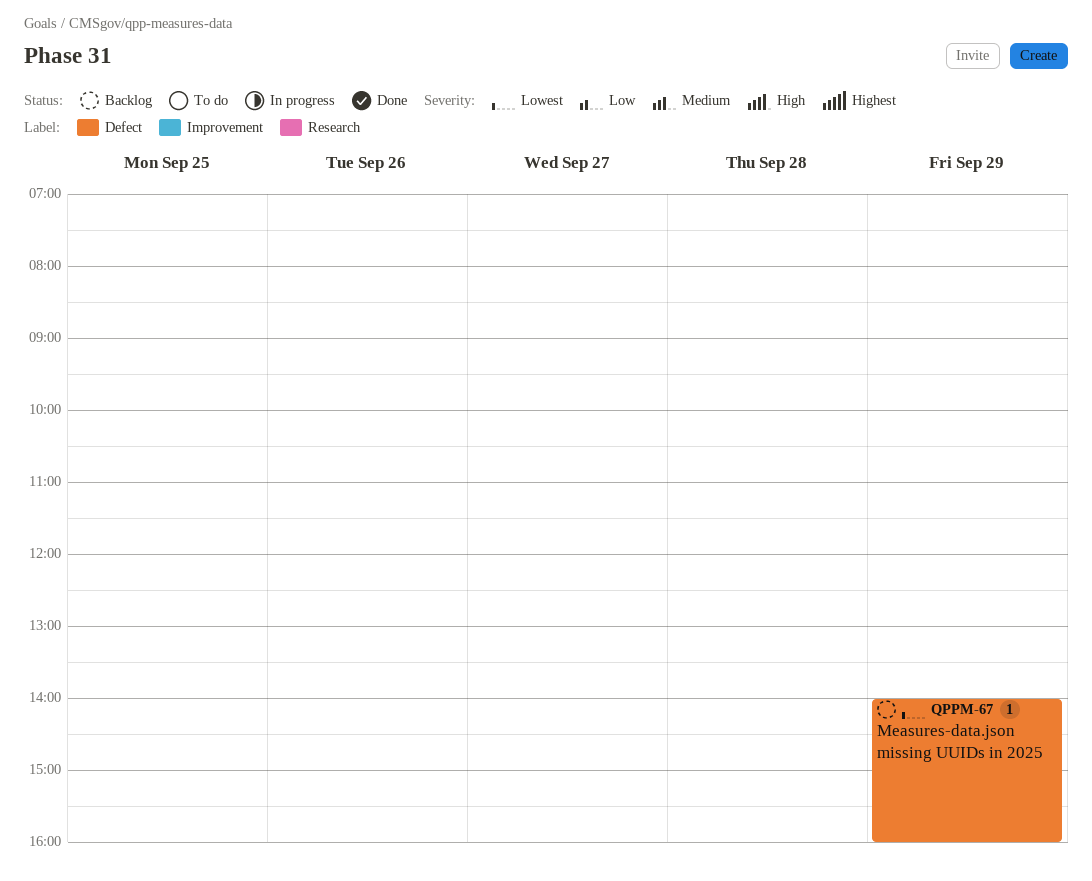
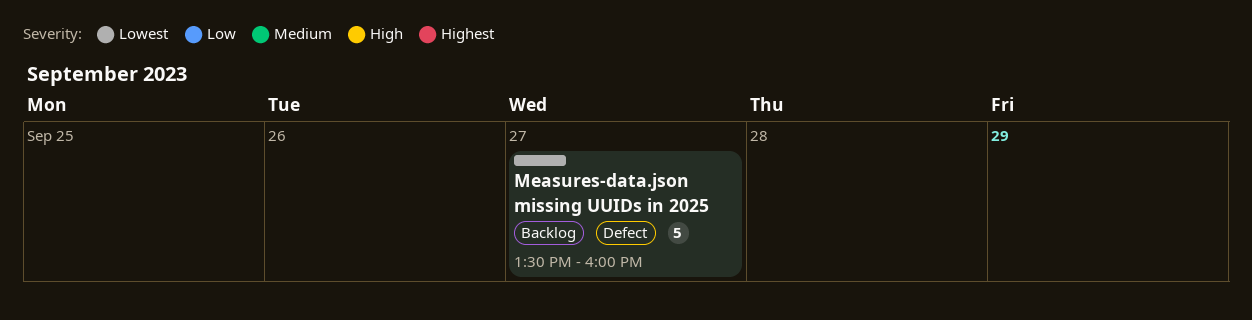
Measures-data.json missing UUIDs in 2025, estimate: 1 -> 5
Measures-data.json missing UUIDs in 2025, day: Sep 29 -> Sep 27
Measures-data.json missing UUIDs in 2025, begins: 14:00 -> 13:30

